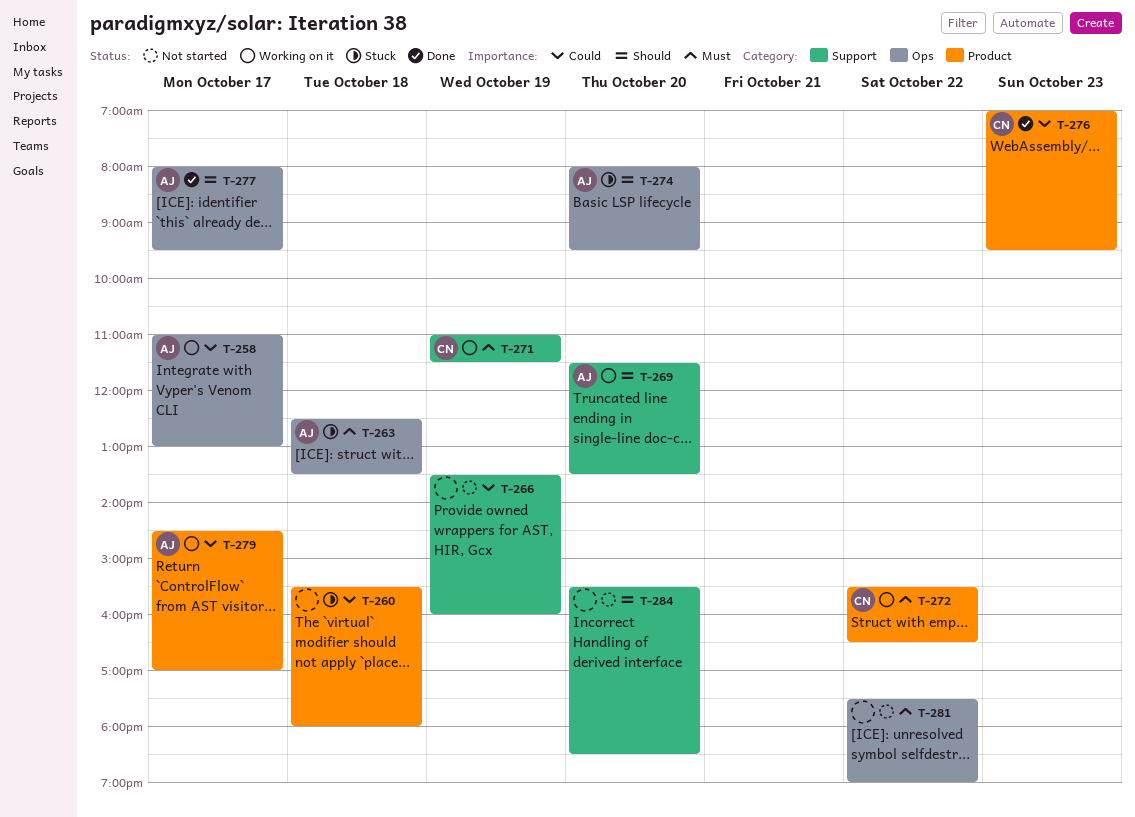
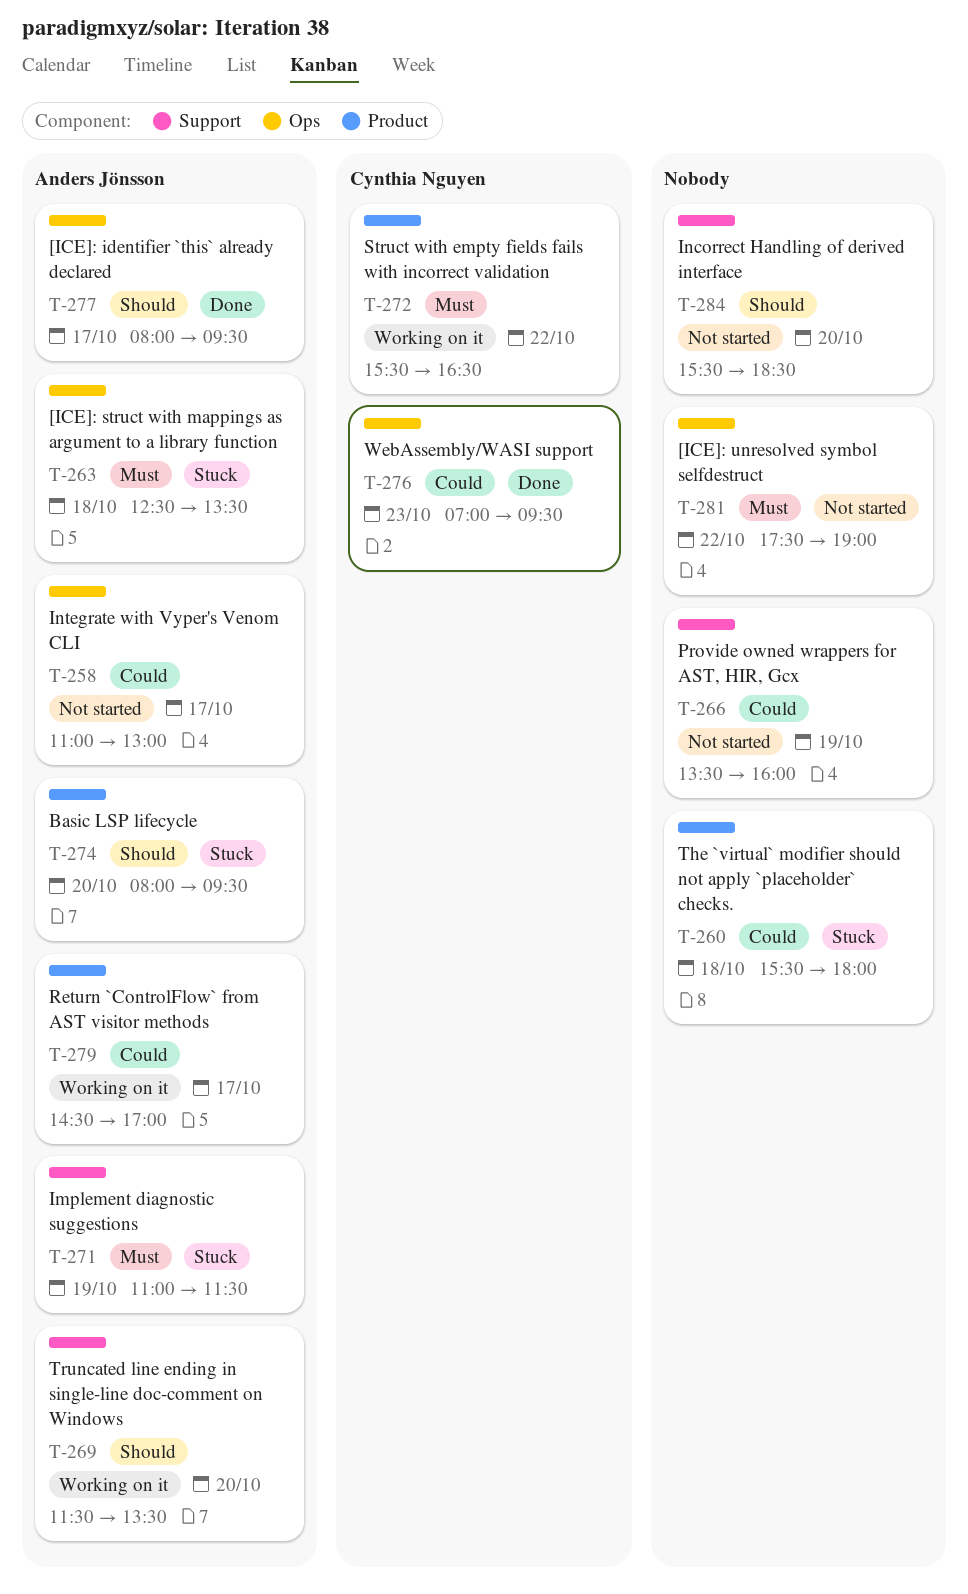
T-258, status: Working on it -> Not started
T-271, status: Working on it -> Stuck
T-271, owner: Cynthia Nguyen -> Anders Jönsson
T-274, label: Ops -> Product
T-276, label: Product -> Ops

